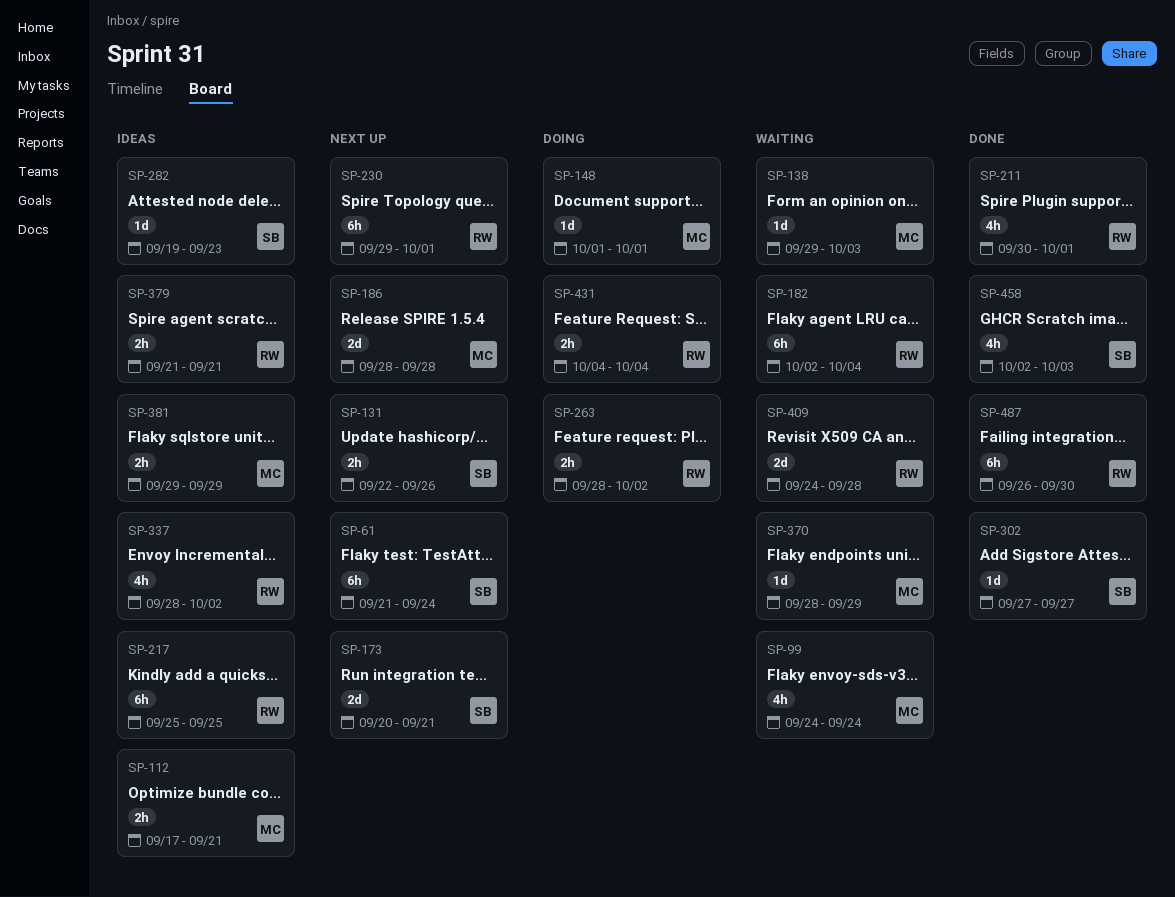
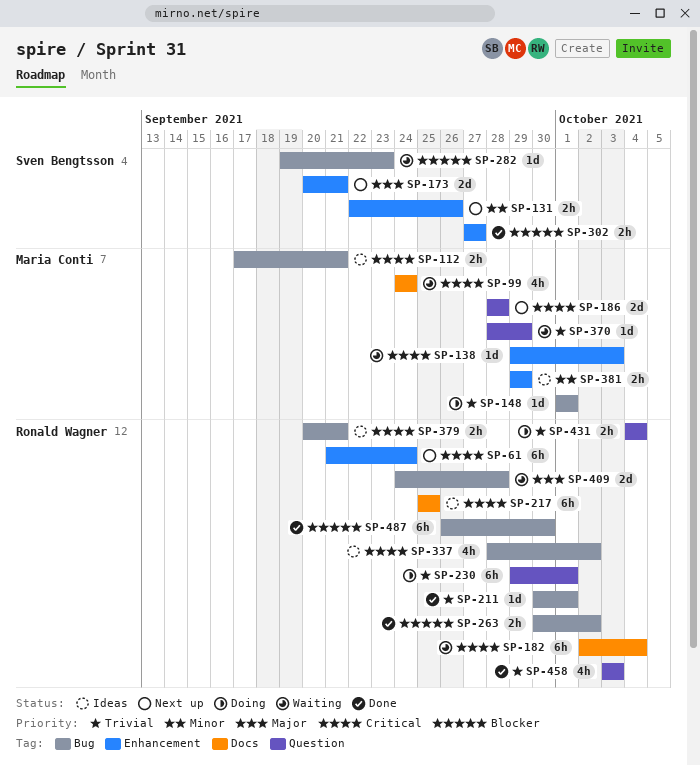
SP-61, owner: Sven Bengtsson -> Ronald Wagner
SP-211, estimate: 4h -> 1d
SP-230, status: Next up -> Doing
SP-263, status: Doing -> Done
SP-263, start: Sep 28 -> Sep 30
SP-282, status: Ideas -> Waiting
SP-302, estimate: 1d -> 2h
SP-379, start: Sep 21 -> Sep 20
SP-458, owner: Sven Bengtsson -> Ronald Wagner
SP-458, start: Oct 2 -> Oct 3

